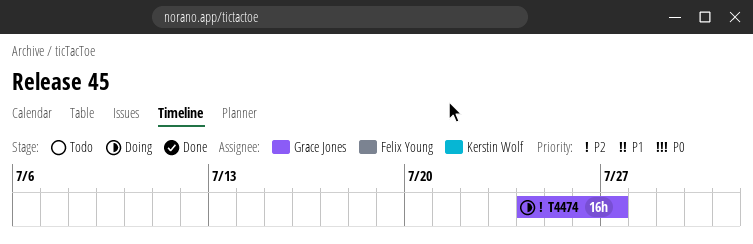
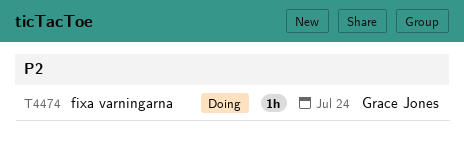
T4474, estimate: 16h -> 1h
T4474, due: Jul 27 -> Jul 24

